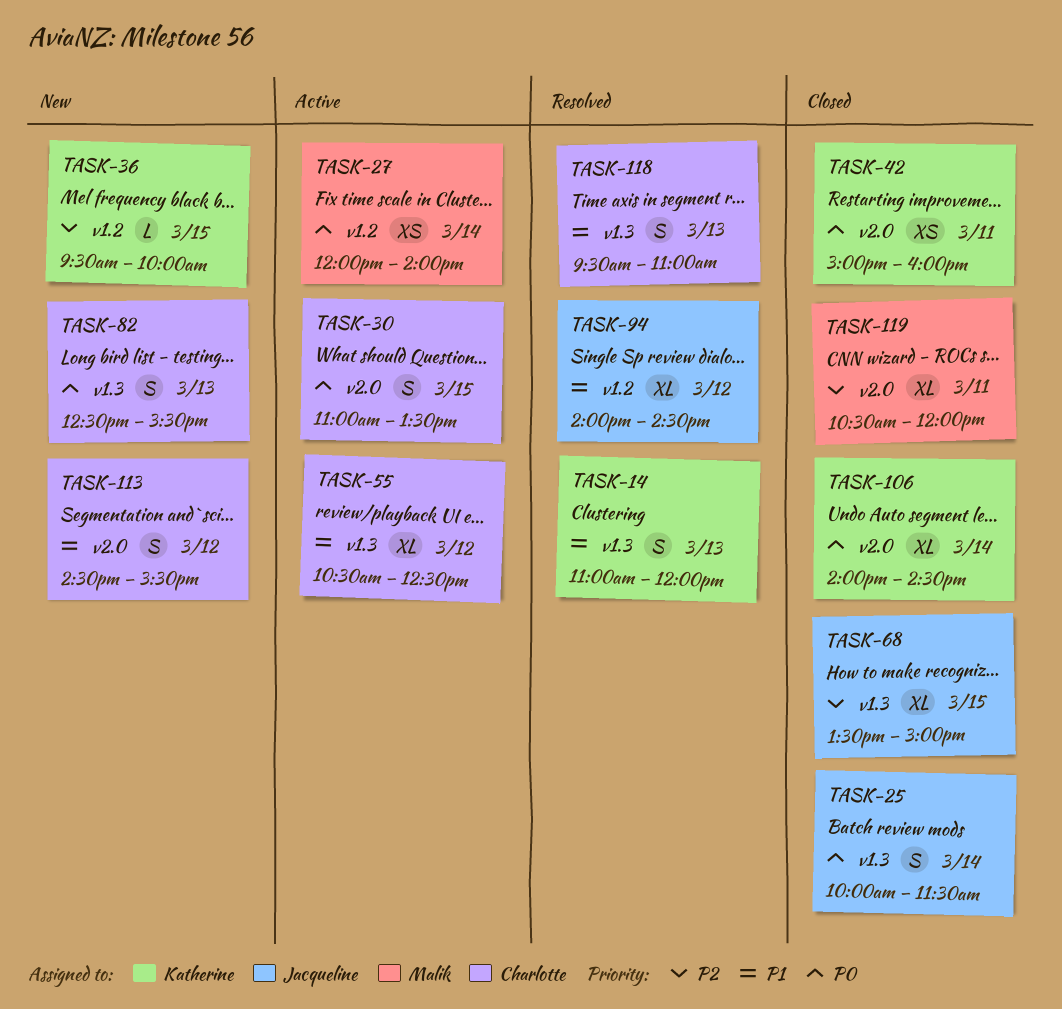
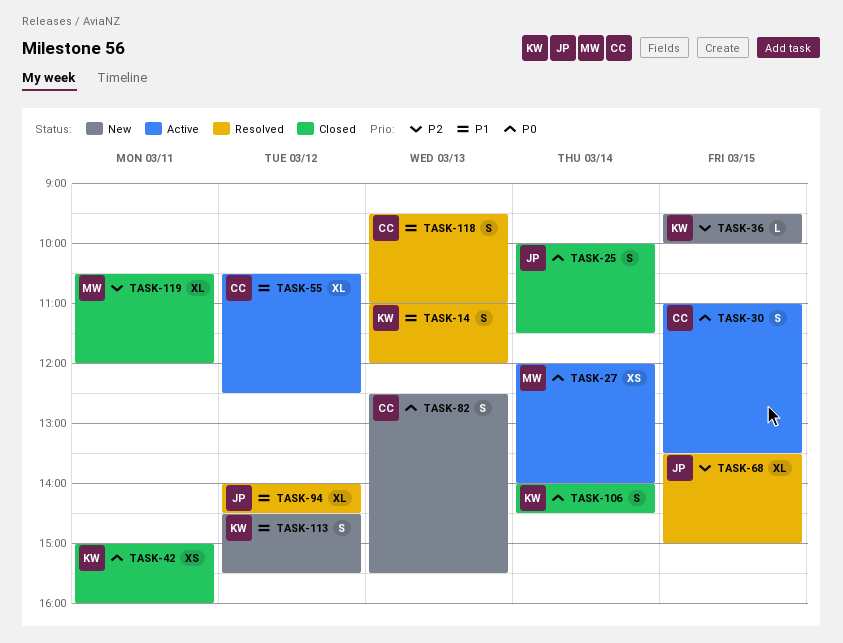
TASK-68, status: Closed -> Resolved
TASK-106, estimate: XL -> S
TASK-113, owner: Charlotte -> Katherine

